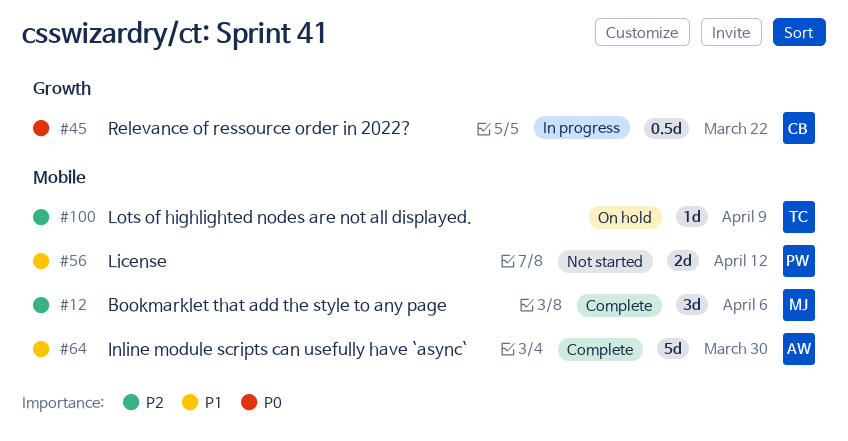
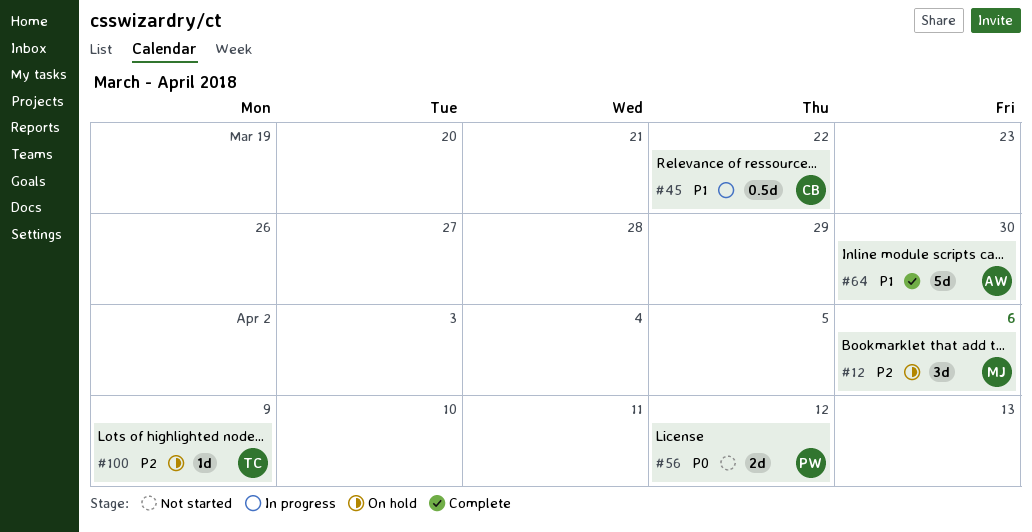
#12, status: Complete -> On hold
#45, priority: P0 -> P1
#56, priority: P1 -> P0

